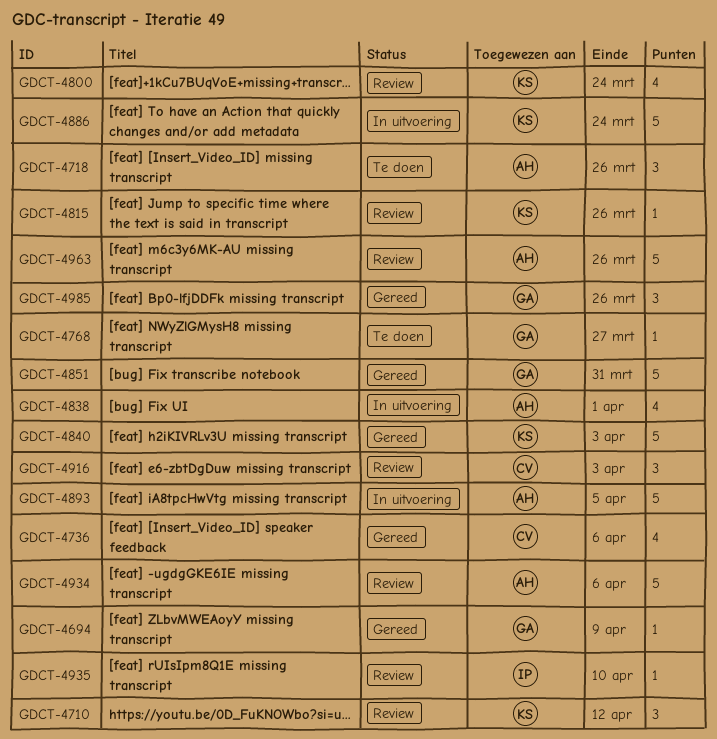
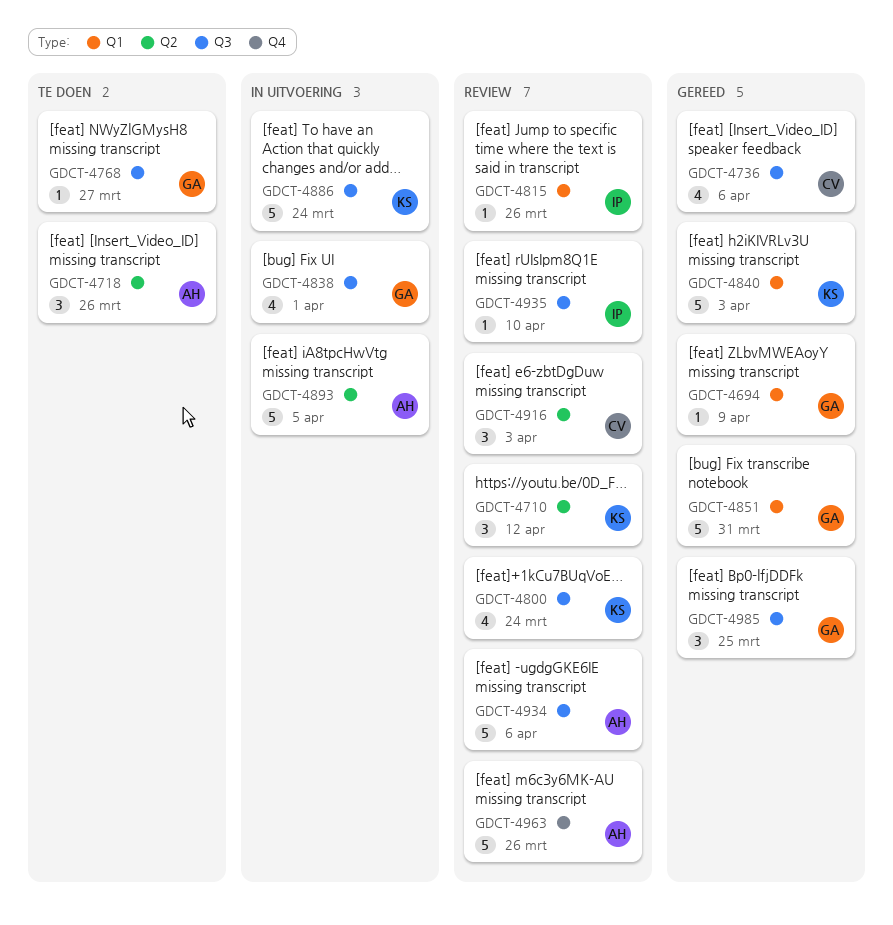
GDCT-4815, owner: KS -> IP
GDCT-4838, owner: AH -> GA
GDCT-4985, due: Mar 26 -> Mar 25

